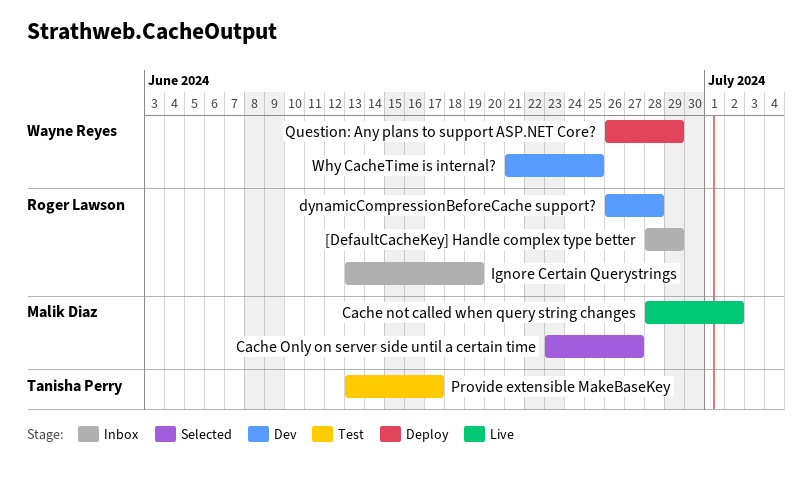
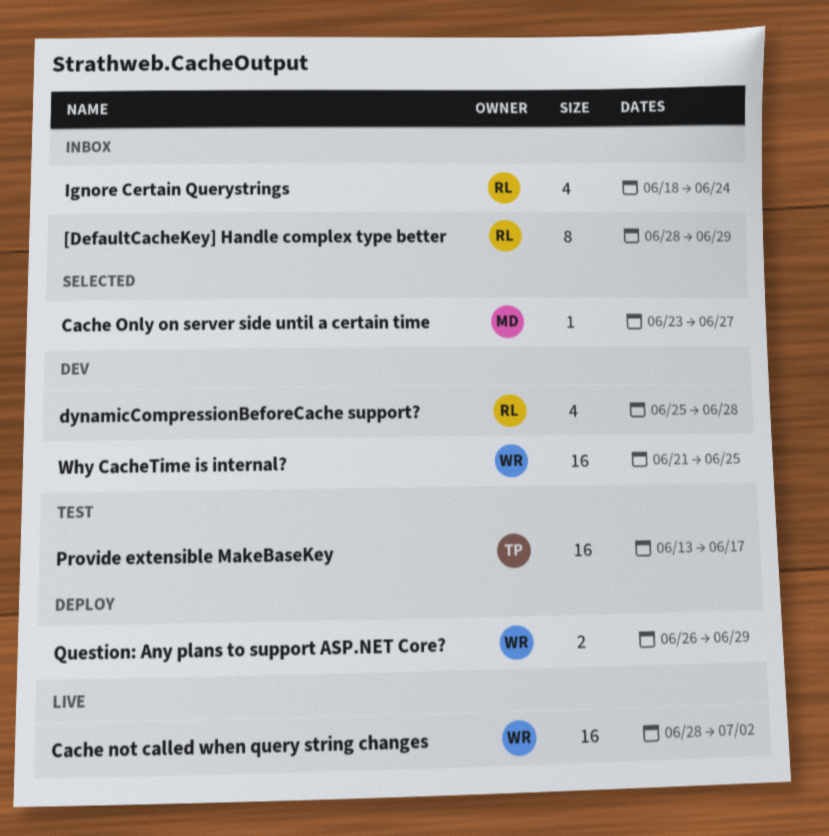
Cache not called when query string changes, owner: Malik Diaz -> Wayne Reyes
dynamicCompressionBeforeCache support?, start: Jun 26 -> Jun 25
Ignore Certain Querystrings, start: Jun 13 -> Jun 18
Ignore Certain Querystrings, due: Jun 19 -> Jun 24

